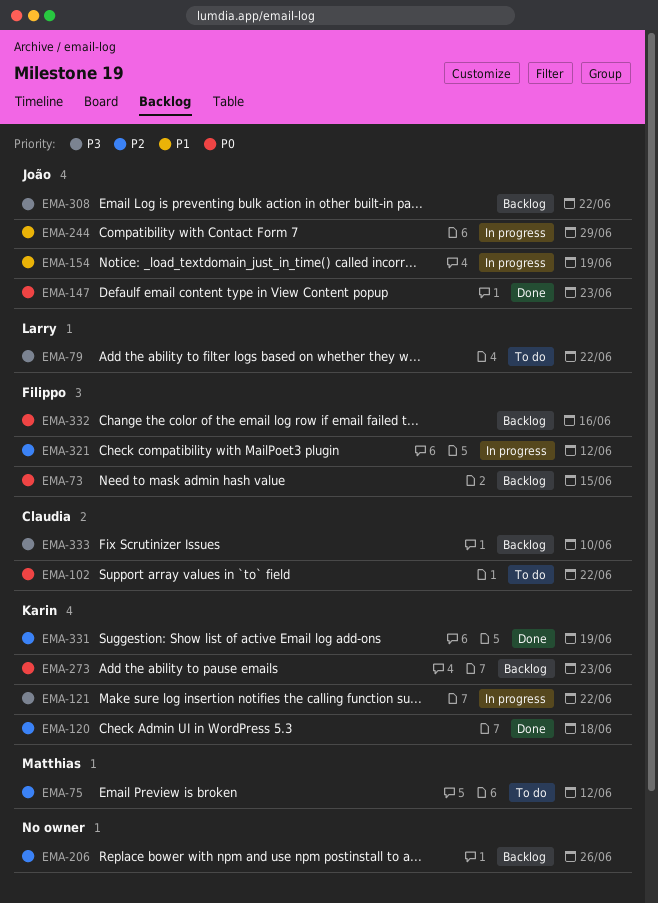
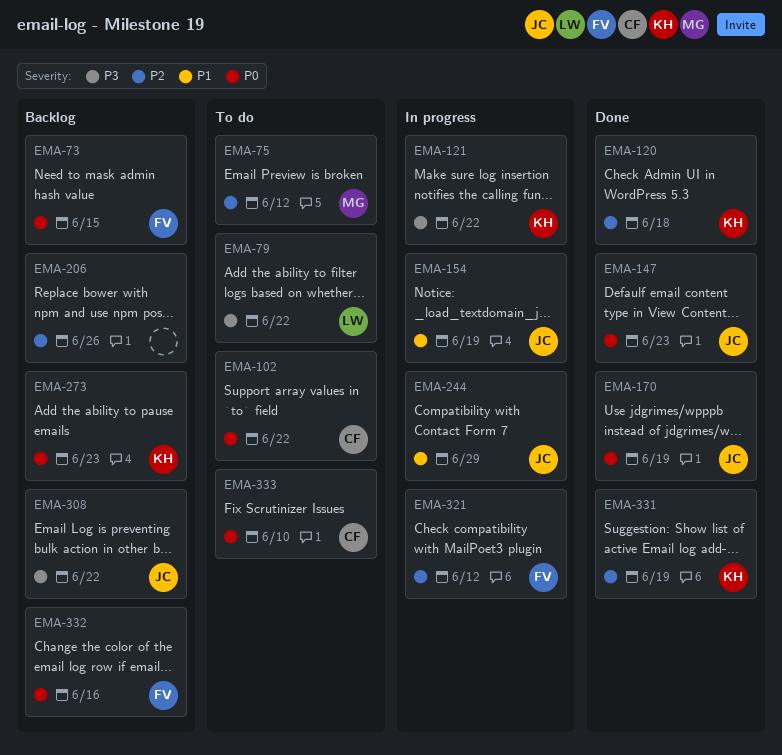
EMA-170: none -> present
EMA-333, status: Backlog -> To do
EMA-333, priority: P3 -> P0

